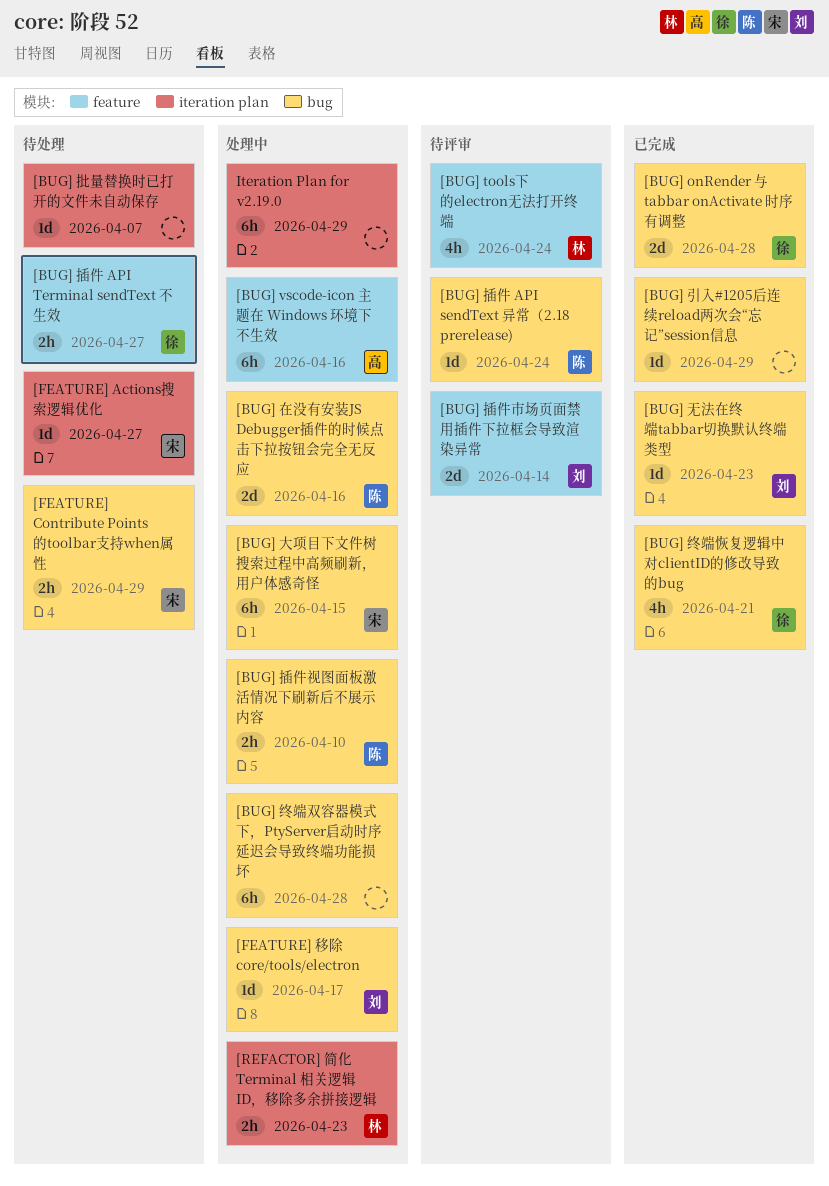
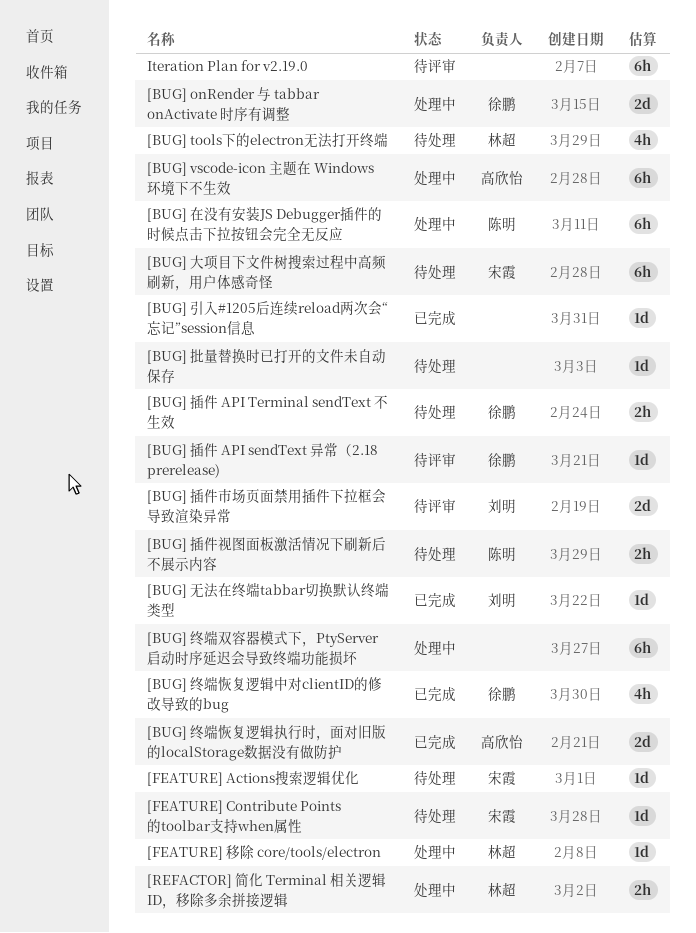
[BUG] onRender 与 tabbar onActivate 时序有调整, status: 已完成 -> 处理中
[BUG] tools下的electron无法打开终端, status: 待评审 -> 待处理
[BUG] 在没有安装JS Debugger插件的时候点击下拉按钮会完全无反应, estimate: 2d -> 6h
[BUG] 大项目下文件树搜索过程中高频刷新，用户体感奇怪, status: 处理中 -> 待处理
[BUG] 插件 API sendText 异常（2.18 prerelease), owner: 陈明 -> 徐鹏
[BUG] 插件视图面板激活情况下刷新后不展示内容, status: 处理中 -> 待处理
[BUG] 终端恢复逻辑执行时，面对旧版的localStorage数据没有做防护: none -> present
[FEATURE] Contribute Points的toolbar支持when属性, estimate: 2h -> 1d
[FEATURE] 移除 core/tools/electron, owner: 刘明 -> 林超
Iteration Plan for v2.19.0, status: 处理中 -> 待评审

